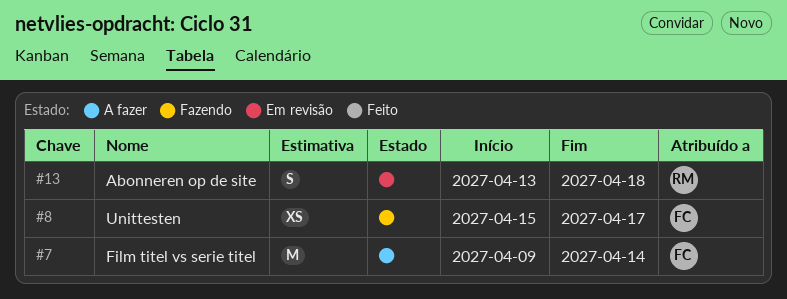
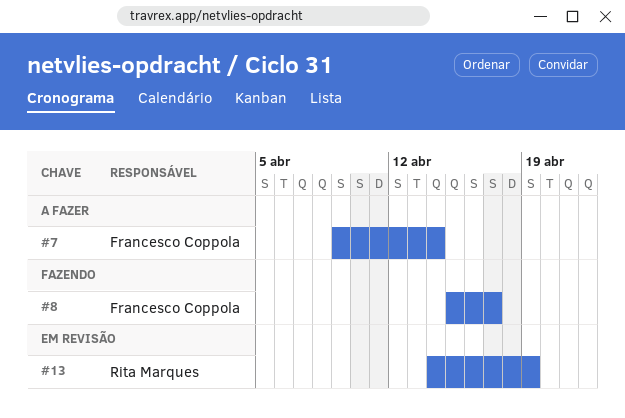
#13, start: Apr 13 -> Apr 14
#13, due: Apr 18 -> Apr 19

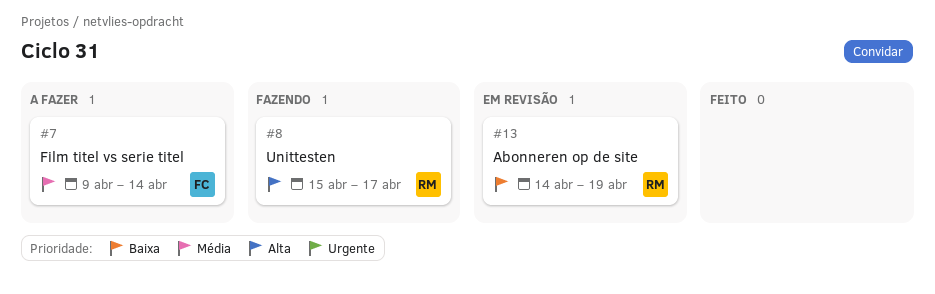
#8, owner: Francesco Coppola -> Rita Marques

